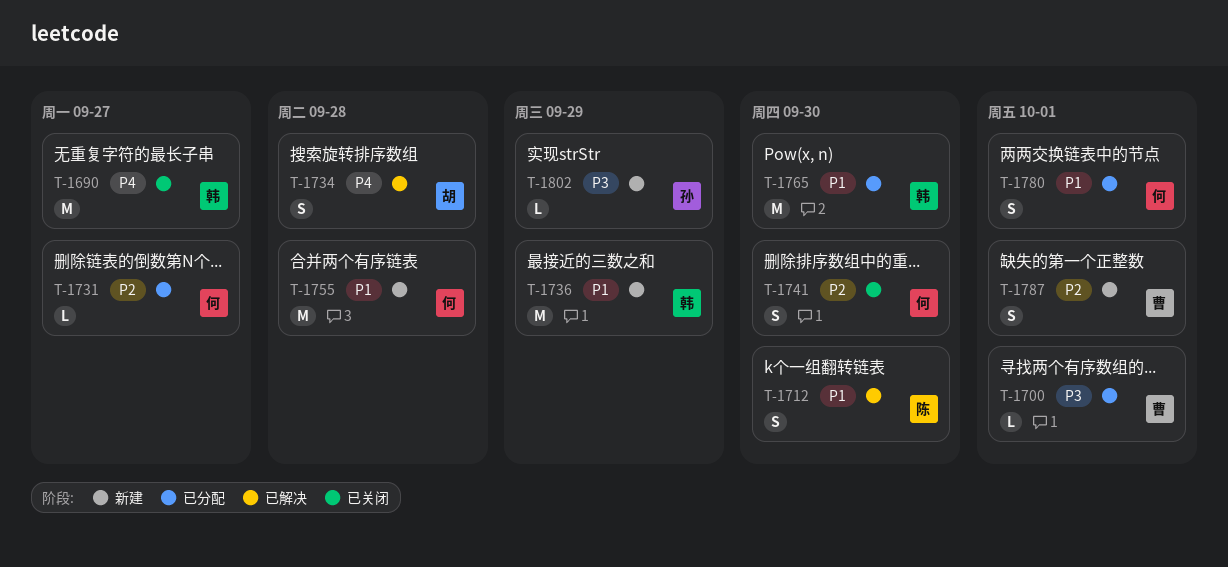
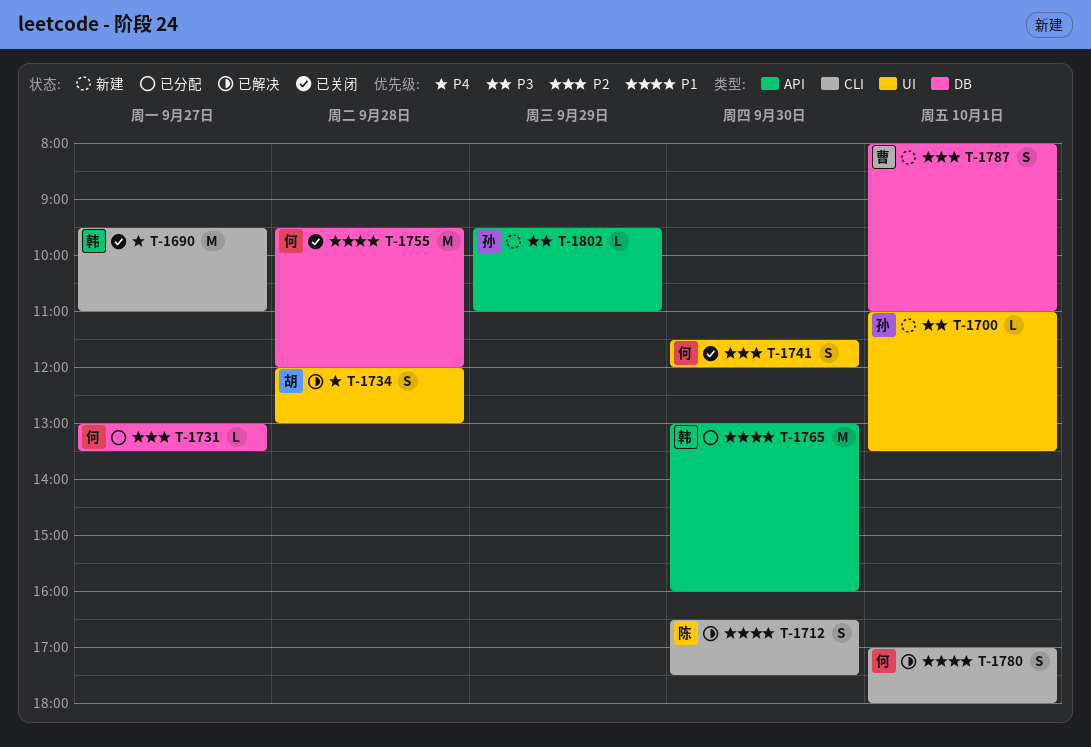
T-1700, status: 已分配 -> 新建
T-1700, owner: 曹 -> 孙
T-1736: present -> none
T-1755, status: 新建 -> 已关闭
T-1780, status: 已分配 -> 已解决

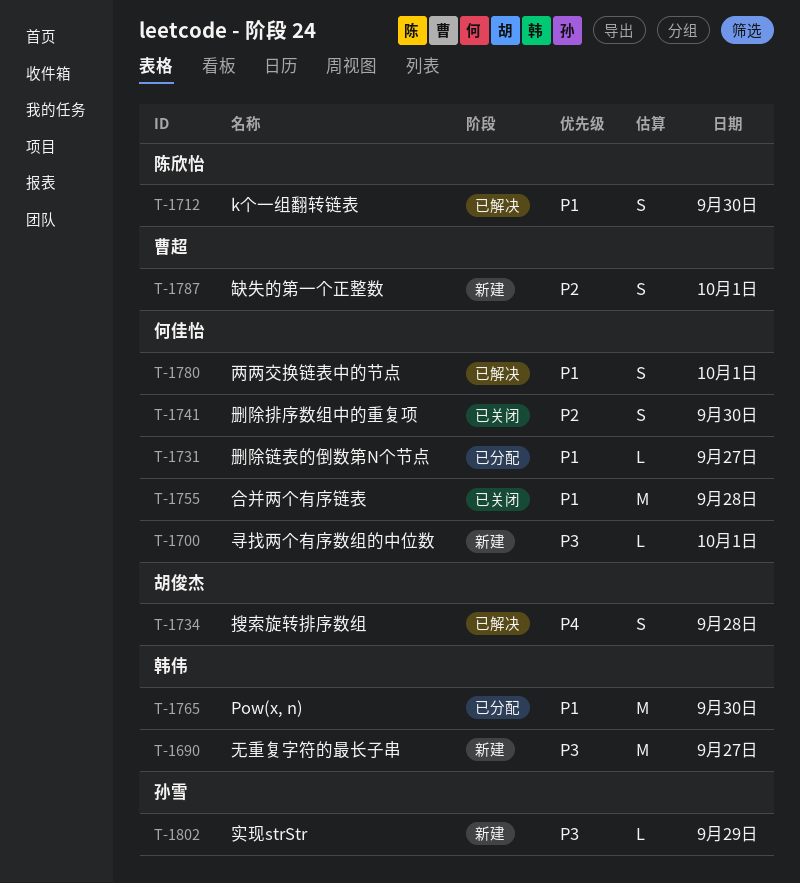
T-1690, status: 已关闭 -> 新建
T-1690, priority: P4 -> P3
T-1700, owner: 孙雪 -> 何佳怡
T-1731, priority: P2 -> P1

